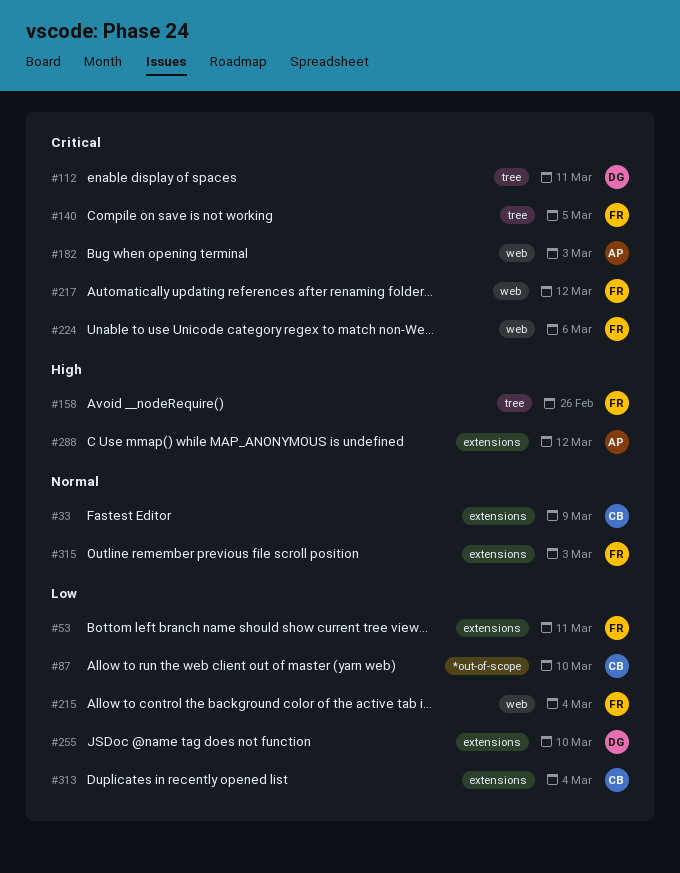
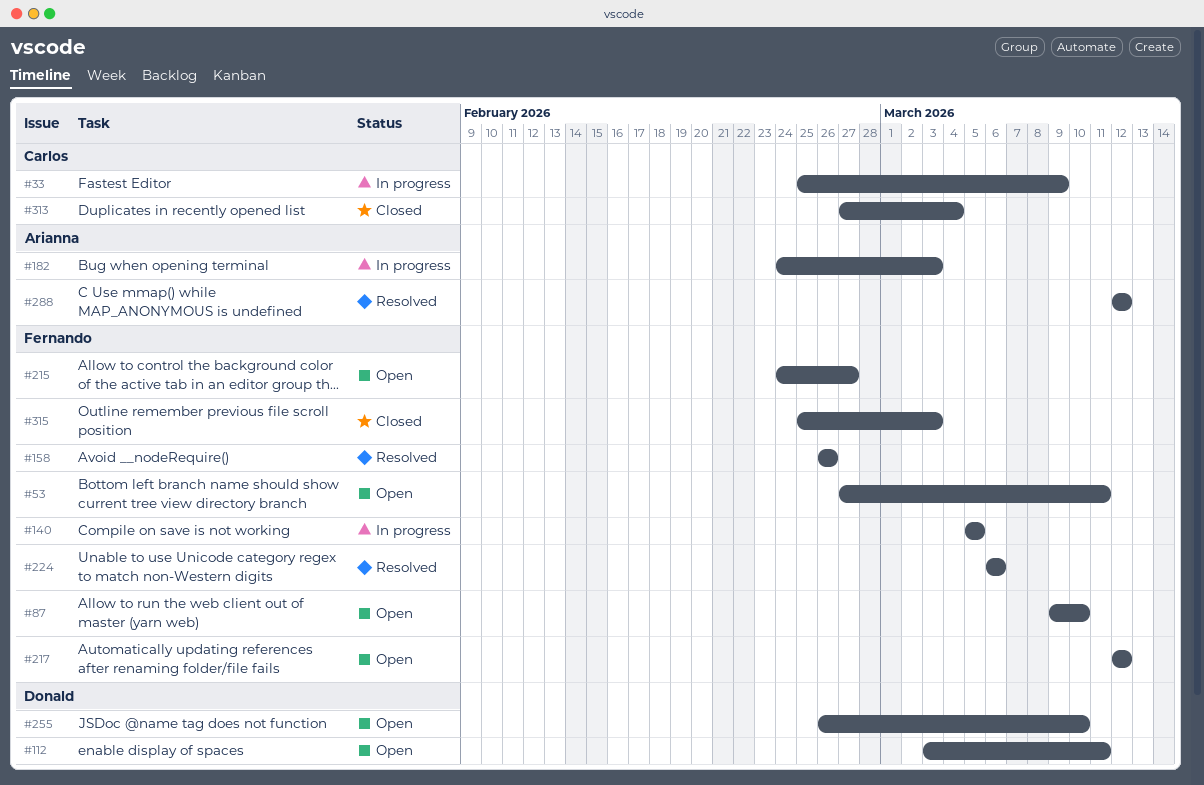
#87, owner: Carlos -> Fernando
#215, due: Mar 4 -> Feb 27

